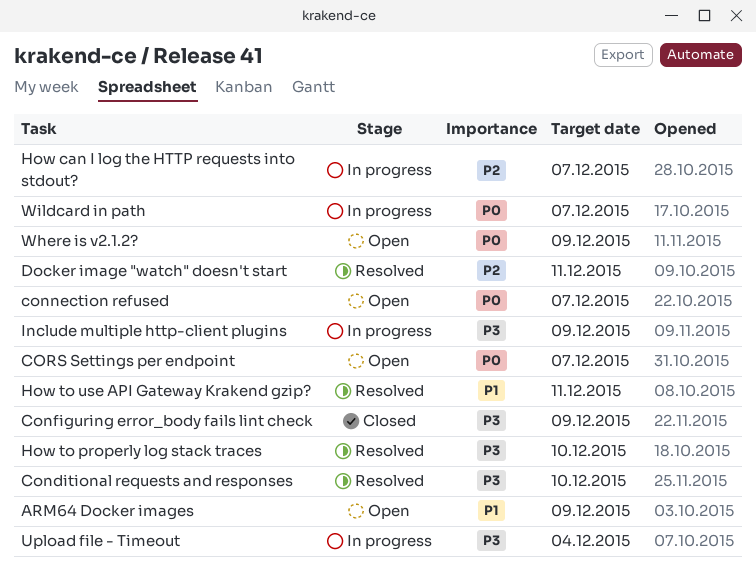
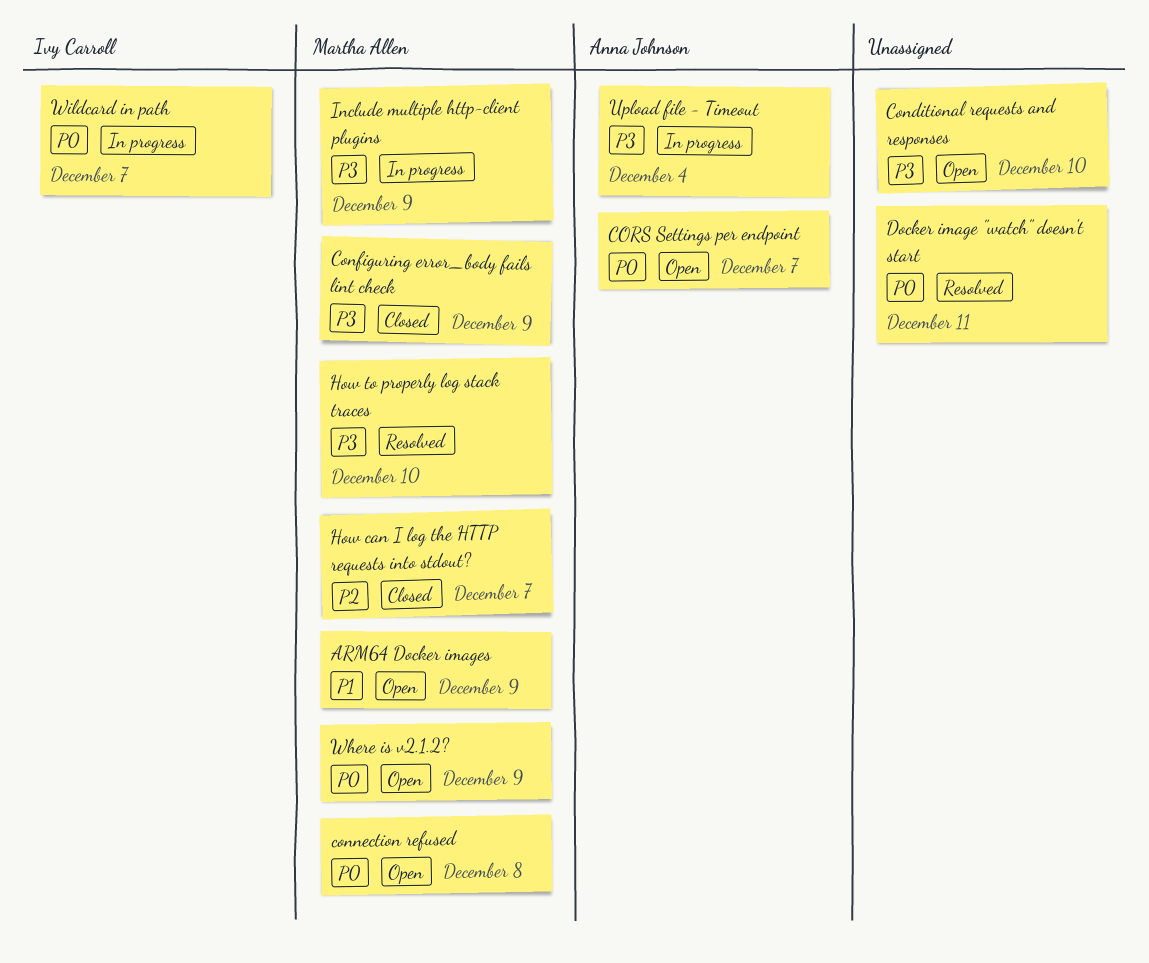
Conditional requests and responses, status: Resolved -> Open
connection refused, due: Dec 7 -> Dec 8
Docker image "watch" doesn't start, priority: P2 -> P0
How can I log the HTTP requests into stdout?, status: In progress -> Closed
How to use API Gateway Krakend gzip?: present -> none

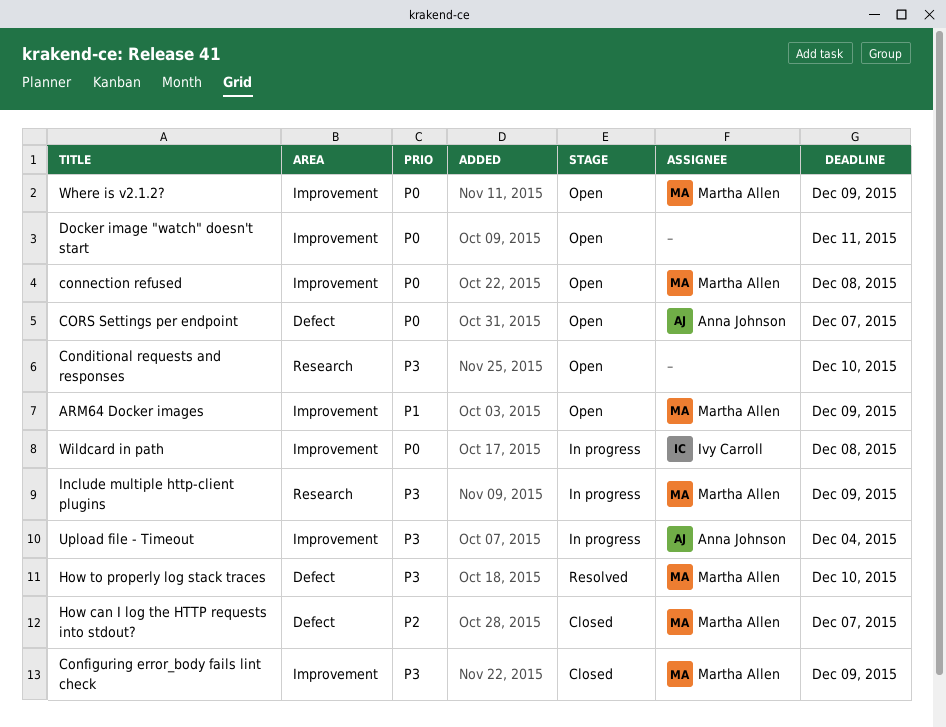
Docker image "watch" doesn't start, status: Resolved -> Open
Wildcard in path, due: Dec 7 -> Dec 8

